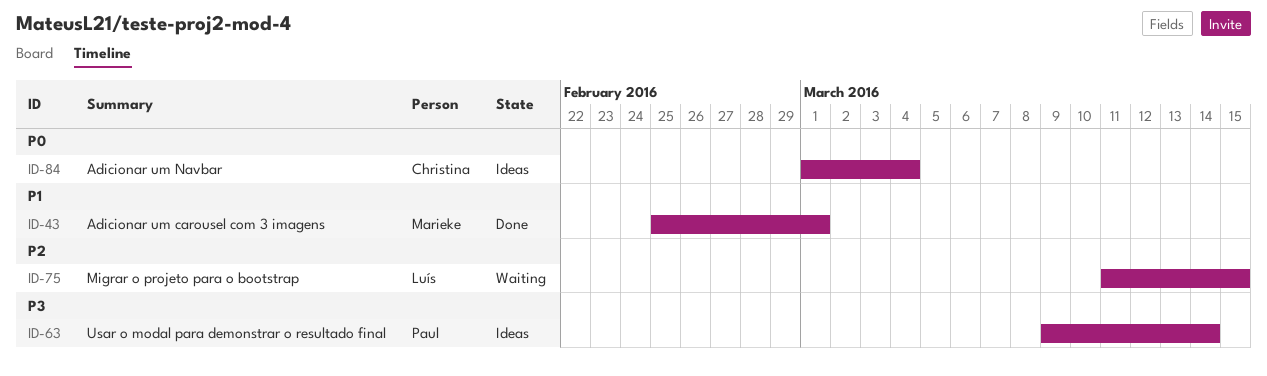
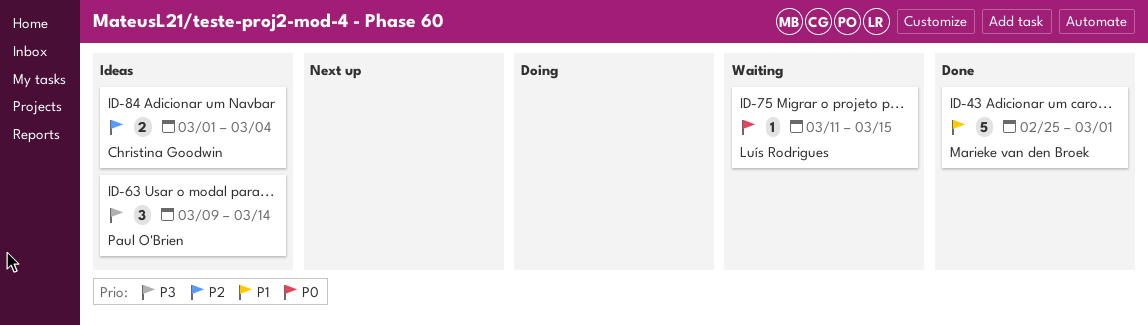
ID-75, priority: P2 -> P0
ID-84, priority: P0 -> P2

